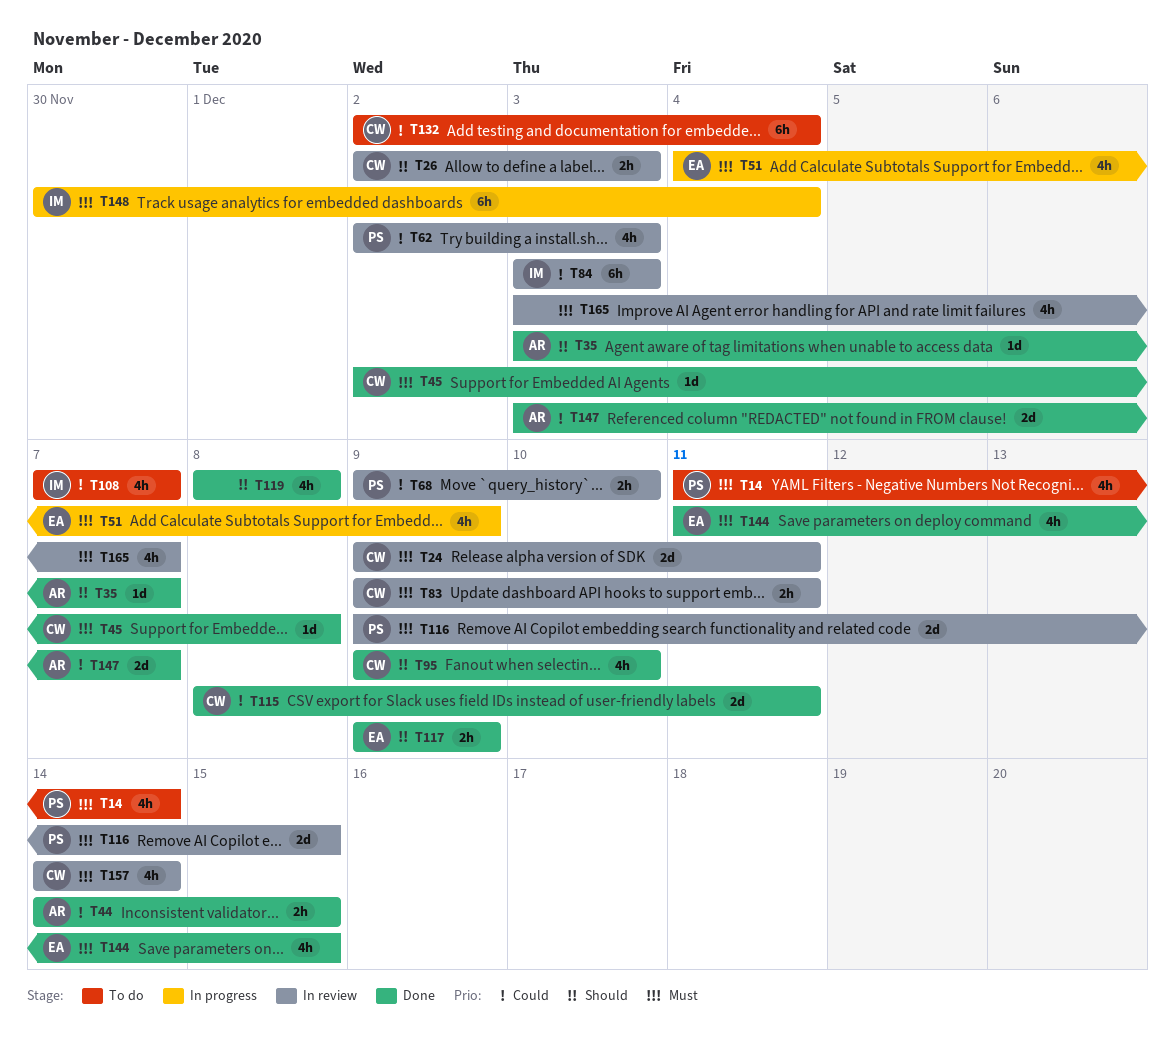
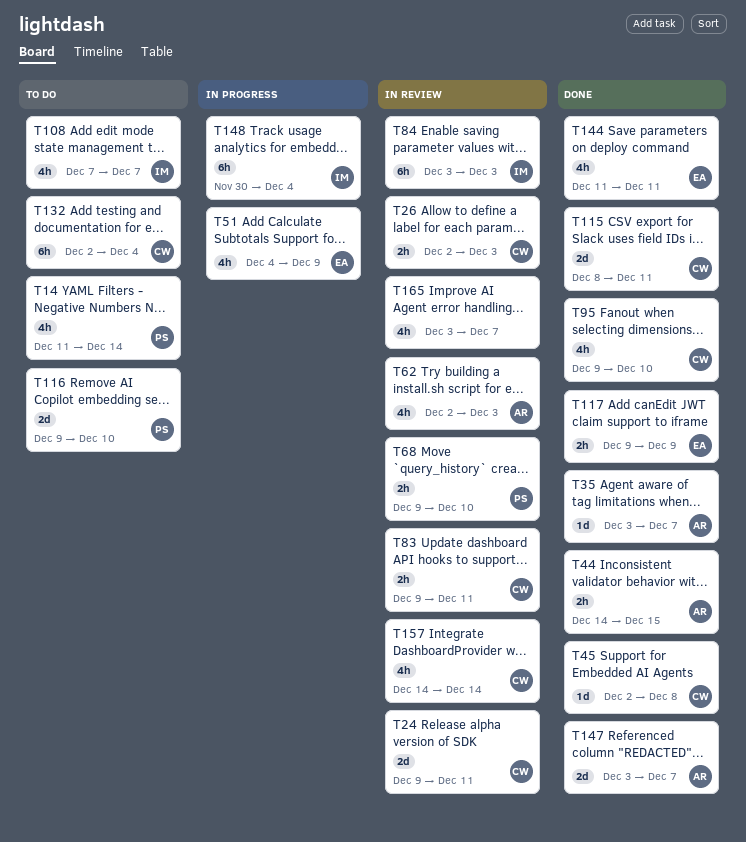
T62, owner: PS -> AR
T116, status: In review -> To do
T116, due: Dec 15 -> Dec 10
T119: present -> none
T144, due: Dec 15 -> Dec 11

